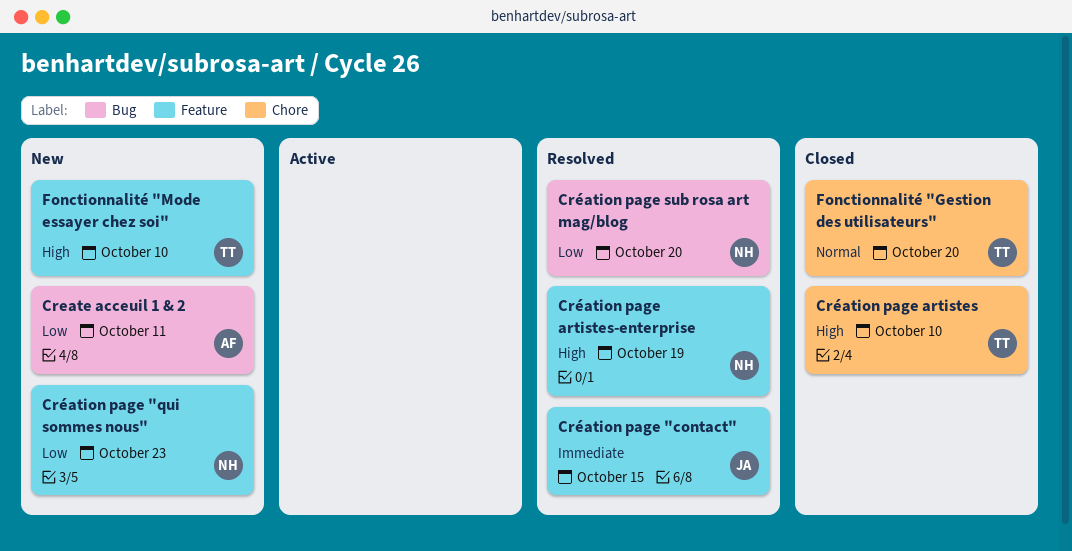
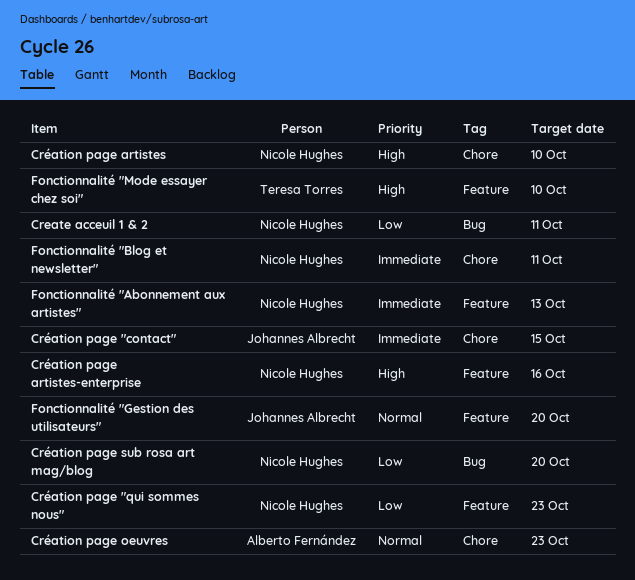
Create acceuil 1 & 2, owner: Alberto Fernández -> Nicole Hughes
Création page "contact", label: Feature -> Chore
Création page artistes, owner: Teresa Torres -> Nicole Hughes
Création page artistes-enterprise, due: Oct 19 -> Oct 16
Création page oeuvres: none -> present
Fonctionnalité "Abonnement aux artistes": none -> present
Fonctionnalité "Blog et newsletter": none -> present
Fonctionnalité "Gestion des utilisateurs", owner: Teresa Torres -> Johannes Albrecht
Fonctionnalité "Gestion des utilisateurs", label: Chore -> Feature

